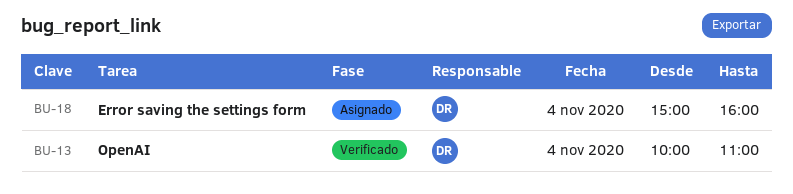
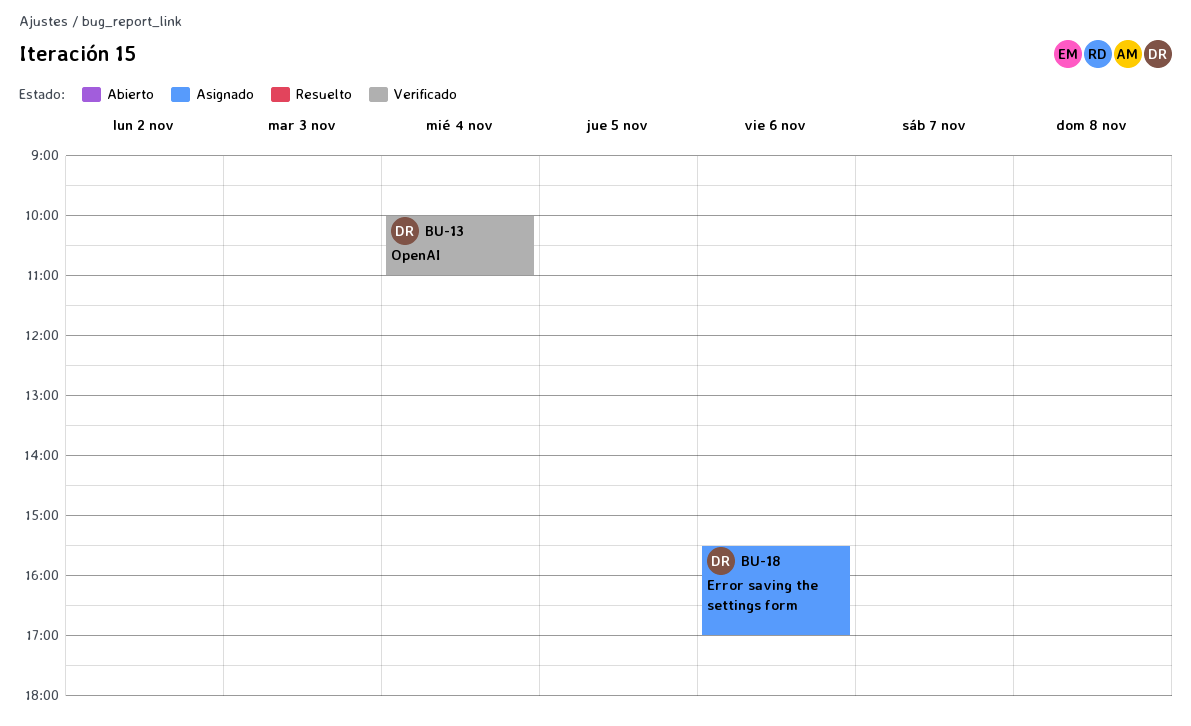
BU-18, day: Nov 4 -> Nov 6
BU-18, begins: 15:00 -> 15:30
BU-18, ends: 16:00 -> 17:00

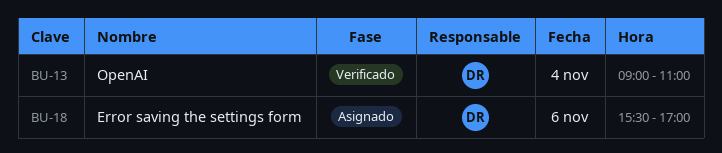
BU-13, begins: 10:00 -> 09:00

